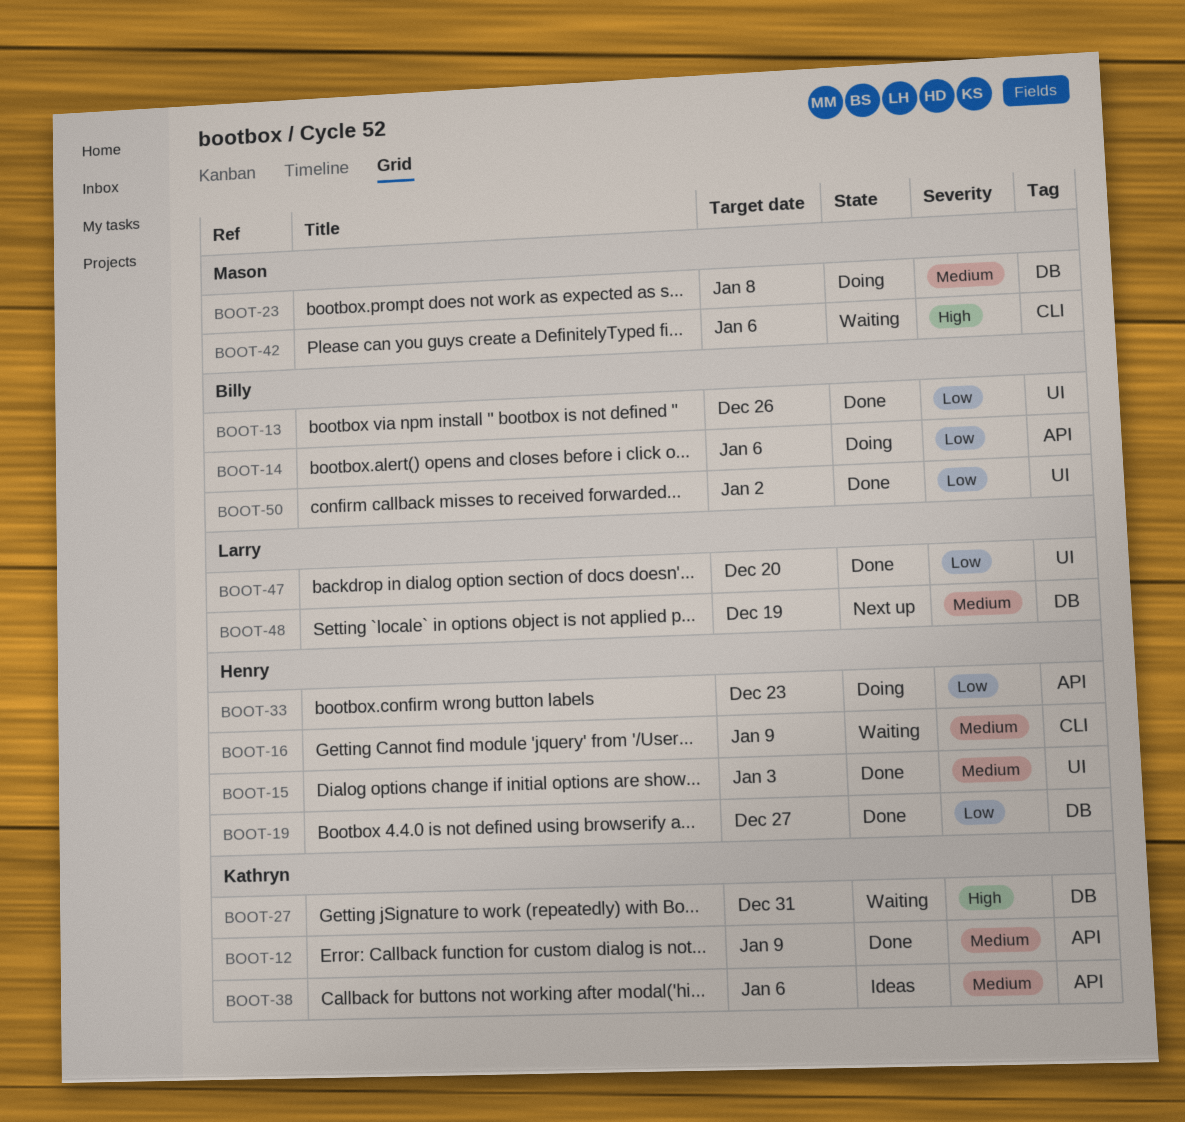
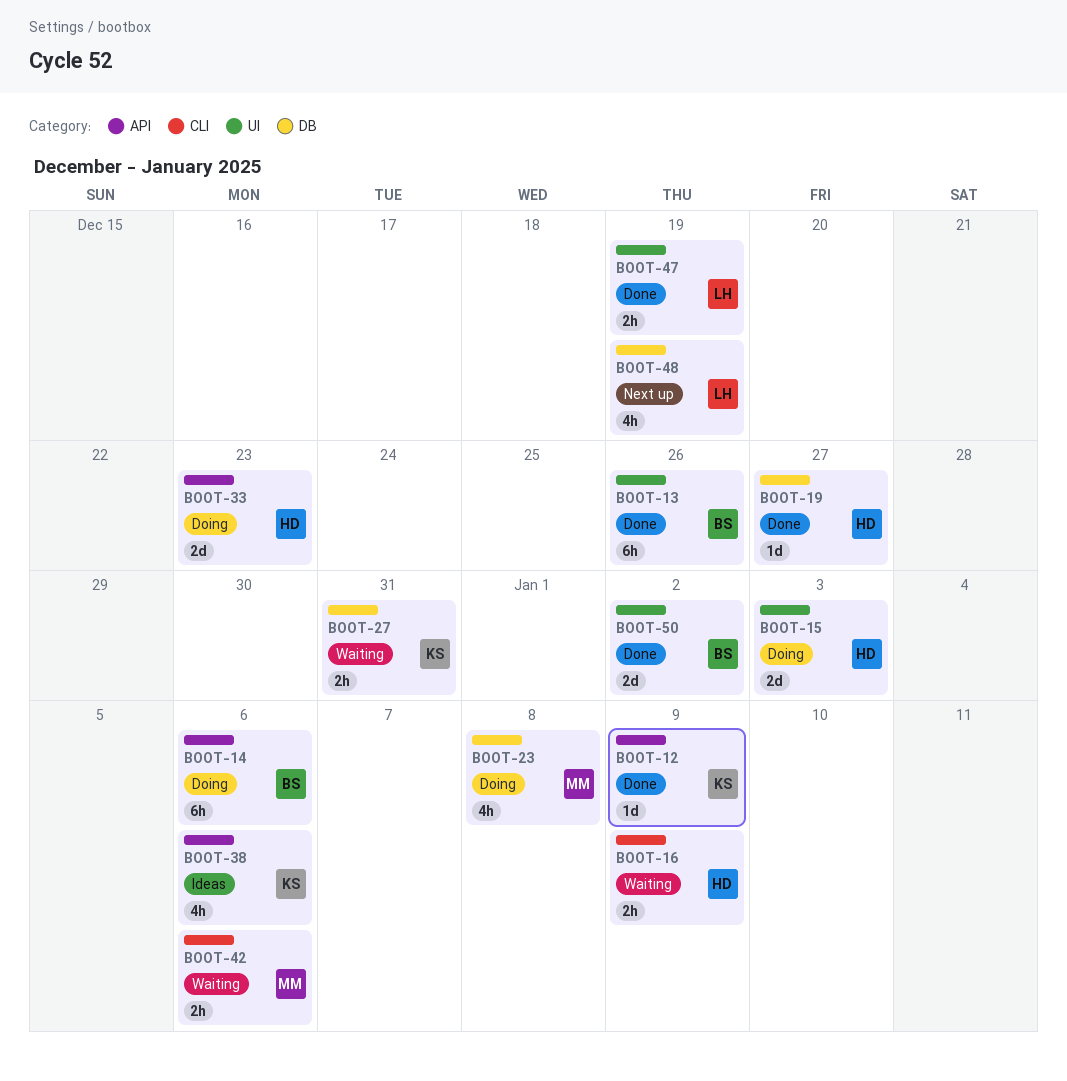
BOOT-15, status: Done -> Doing
BOOT-47, due: Dec 20 -> Dec 19

